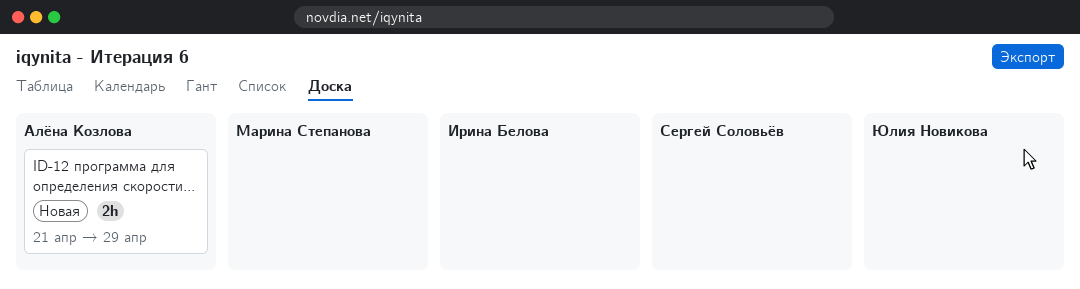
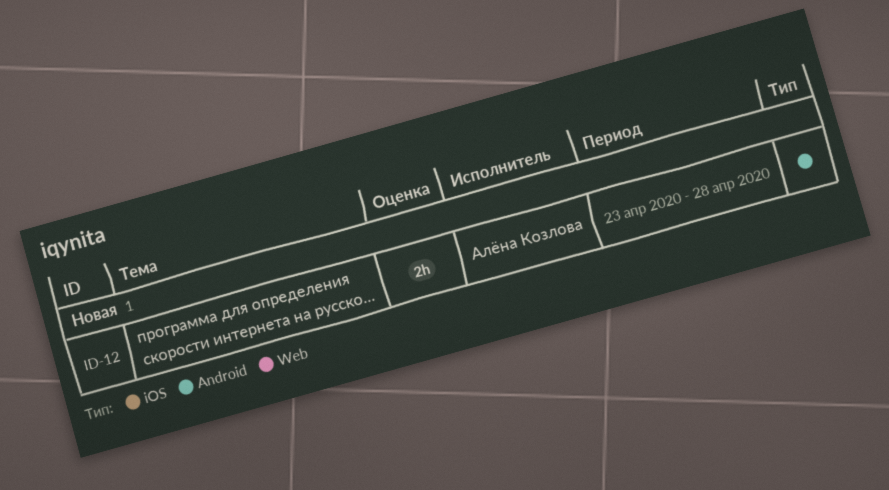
ID-12, start: Apr 21 -> Apr 23
ID-12, due: Apr 29 -> Apr 28

